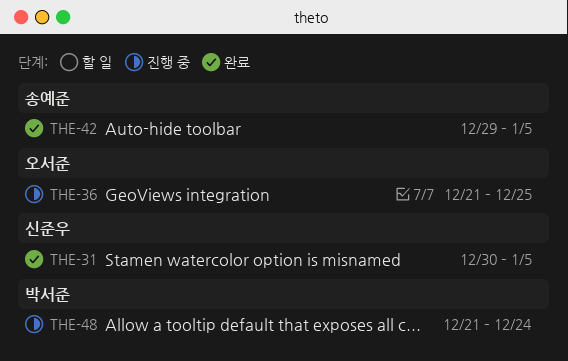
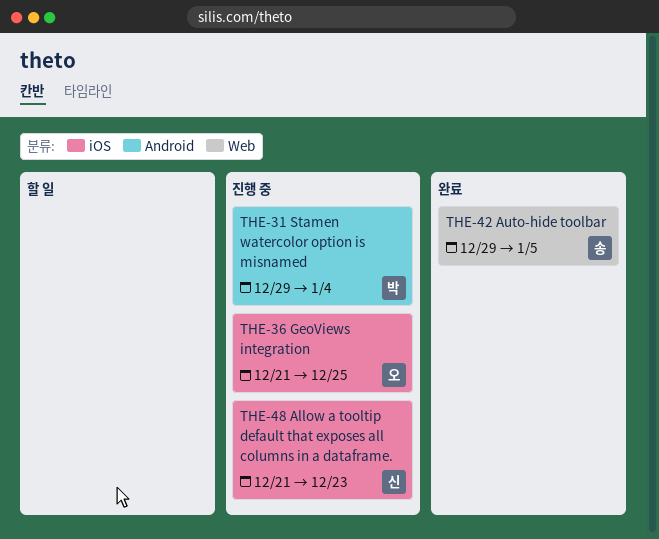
THE-31, status: 완료 -> 진행 중
THE-31, owner: 신준우 -> 박서준
THE-31, start: Dec 30 -> Dec 29
THE-31, due: Jan 5 -> Jan 4
THE-48, owner: 박서준 -> 신준우
THE-48, due: Dec 24 -> Dec 23

